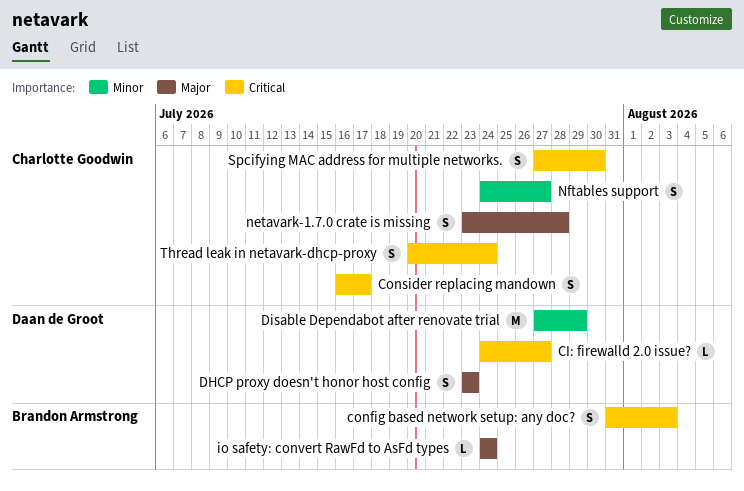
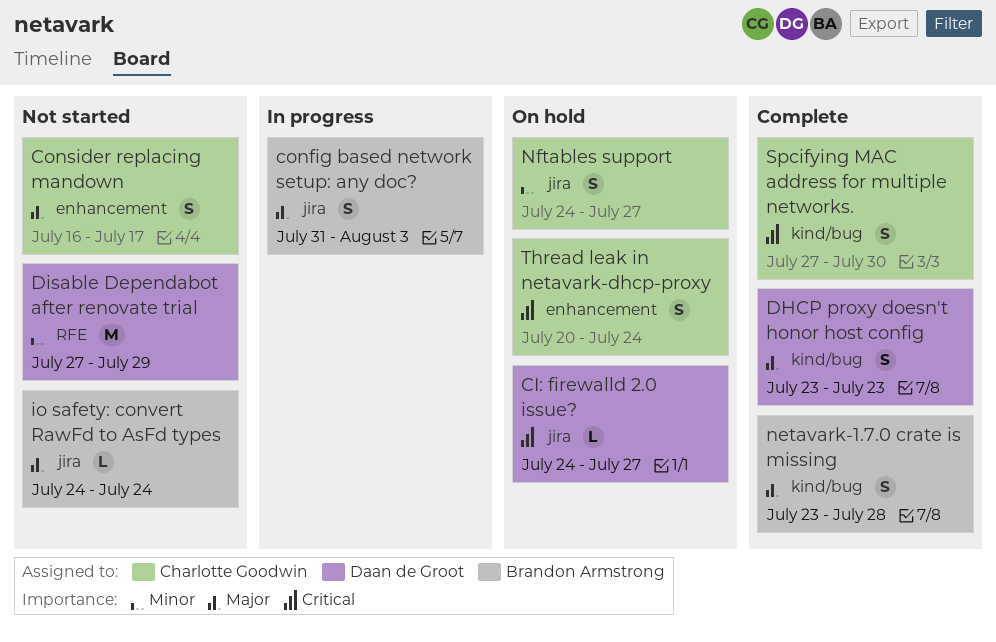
config based network setup: any doc?, priority: Critical -> Major
Consider replacing mandown, priority: Critical -> Major
netavark-1.7.0 crate is missing, owner: Charlotte Goodwin -> Brandon Armstrong

